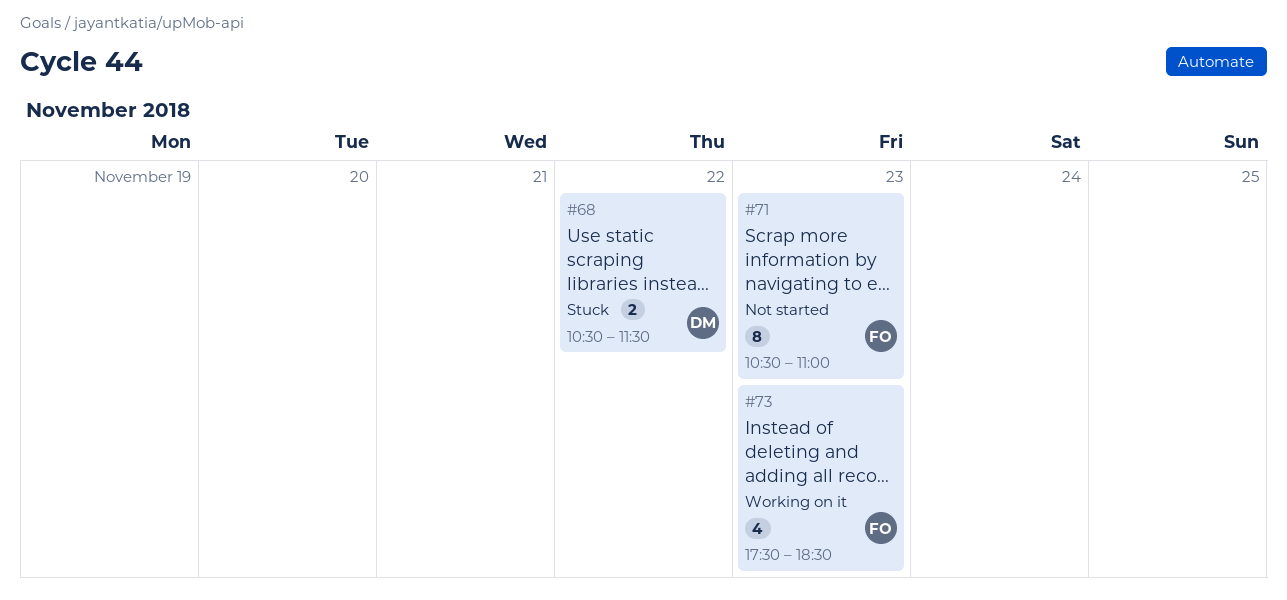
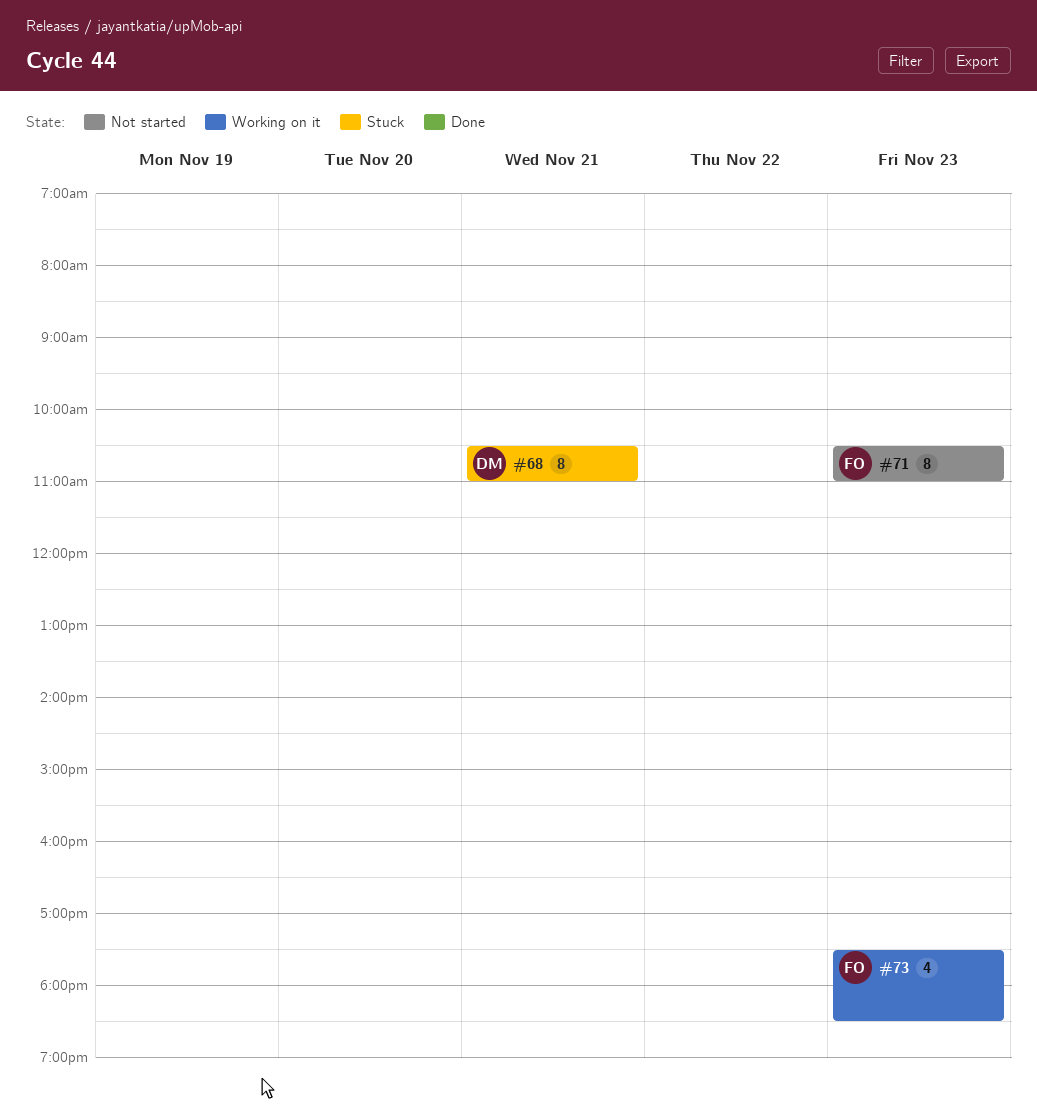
#68, estimate: 2 -> 8
#68, day: Nov 22 -> Nov 21
#68, ends: 11:30 -> 11:00

